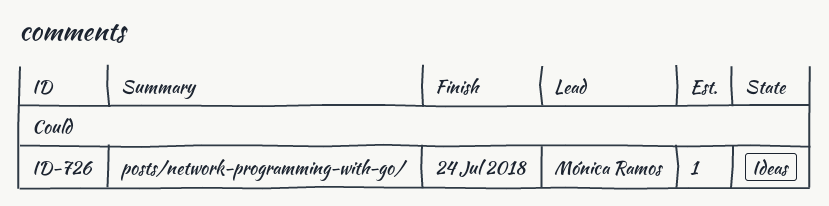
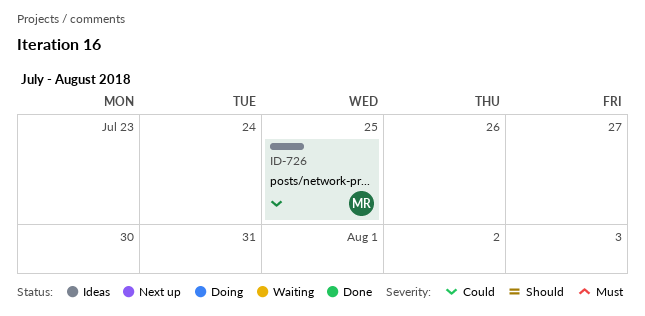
ID-726, due: Jul 24 -> Jul 25

